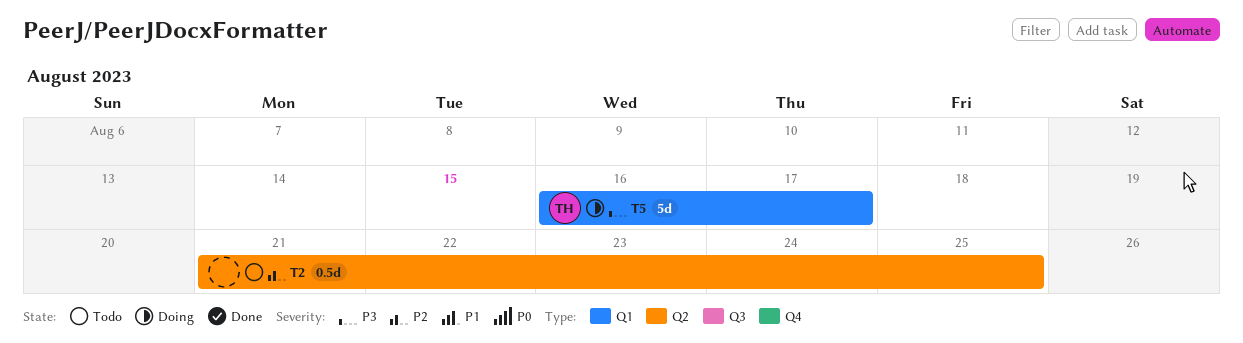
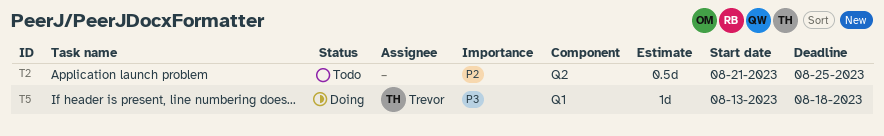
T5, estimate: 5d -> 1d
T5, start: Aug 16 -> Aug 13
T5, due: Aug 17 -> Aug 18

